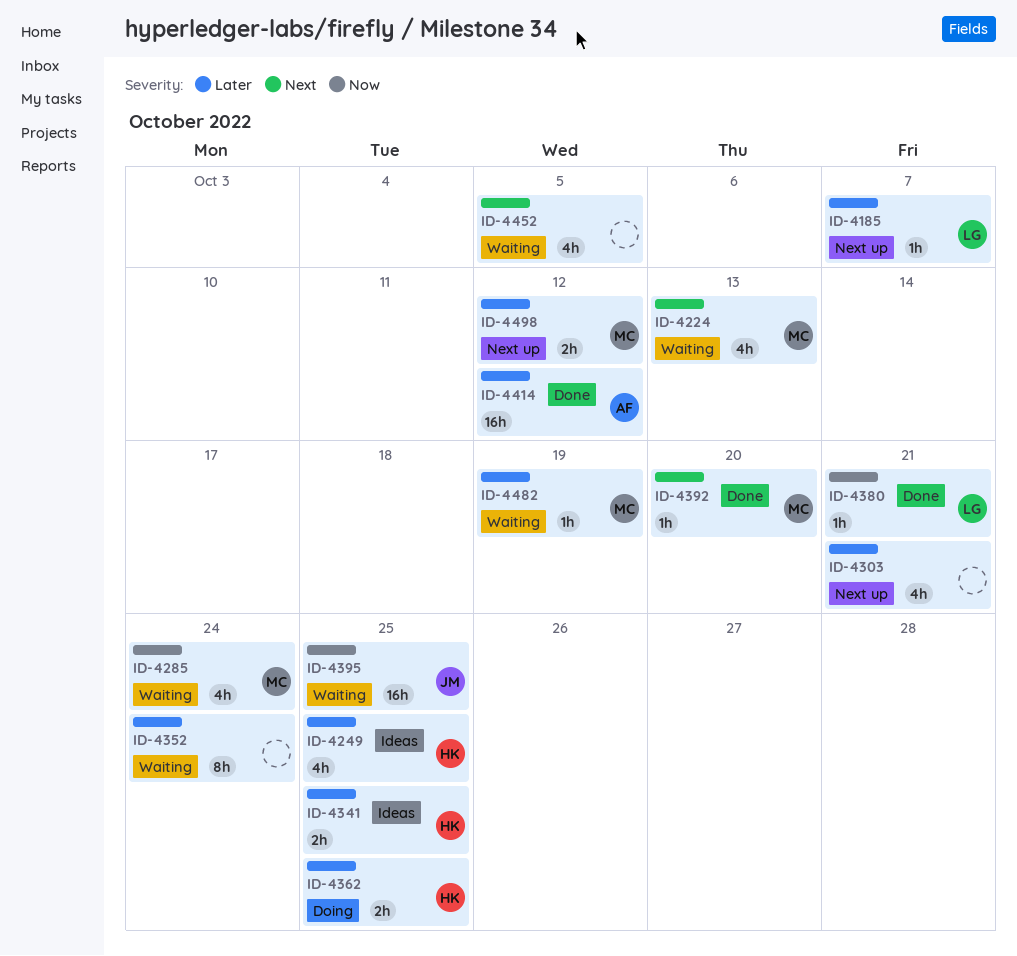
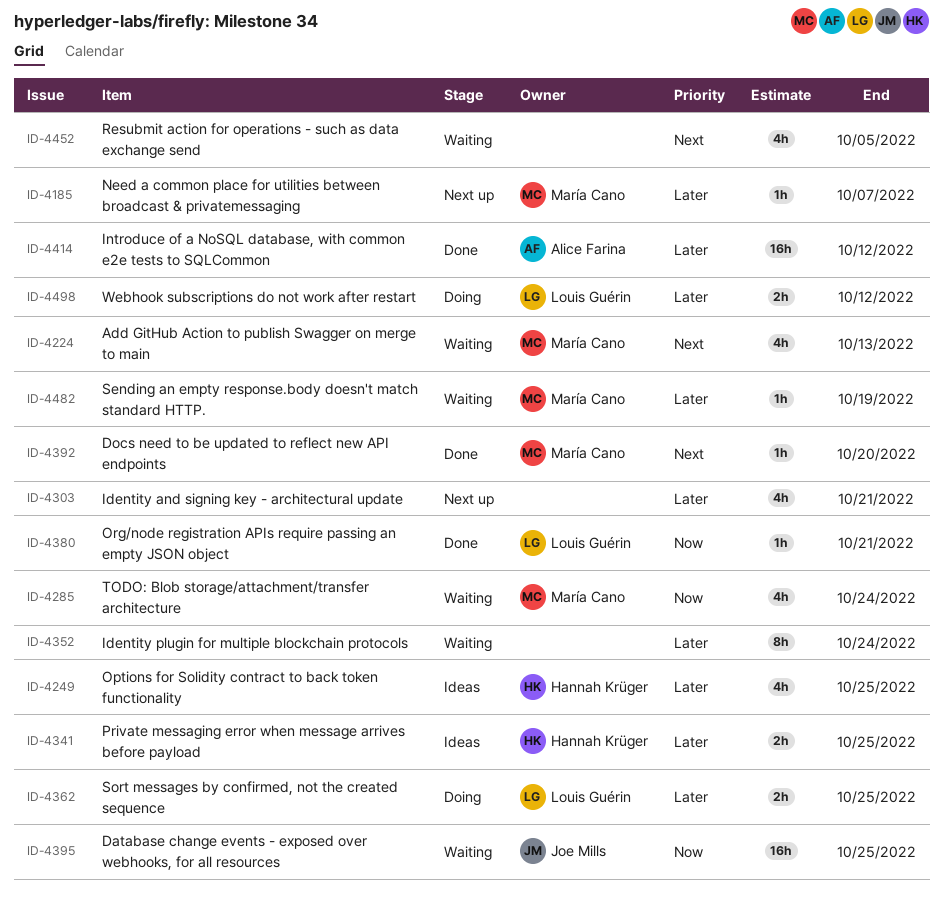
ID-4185, owner: Louis Guérin -> María Cano
ID-4362, owner: Hannah Krüger -> Louis Guérin
ID-4498, status: Next up -> Doing
ID-4498, owner: María Cano -> Louis Guérin

